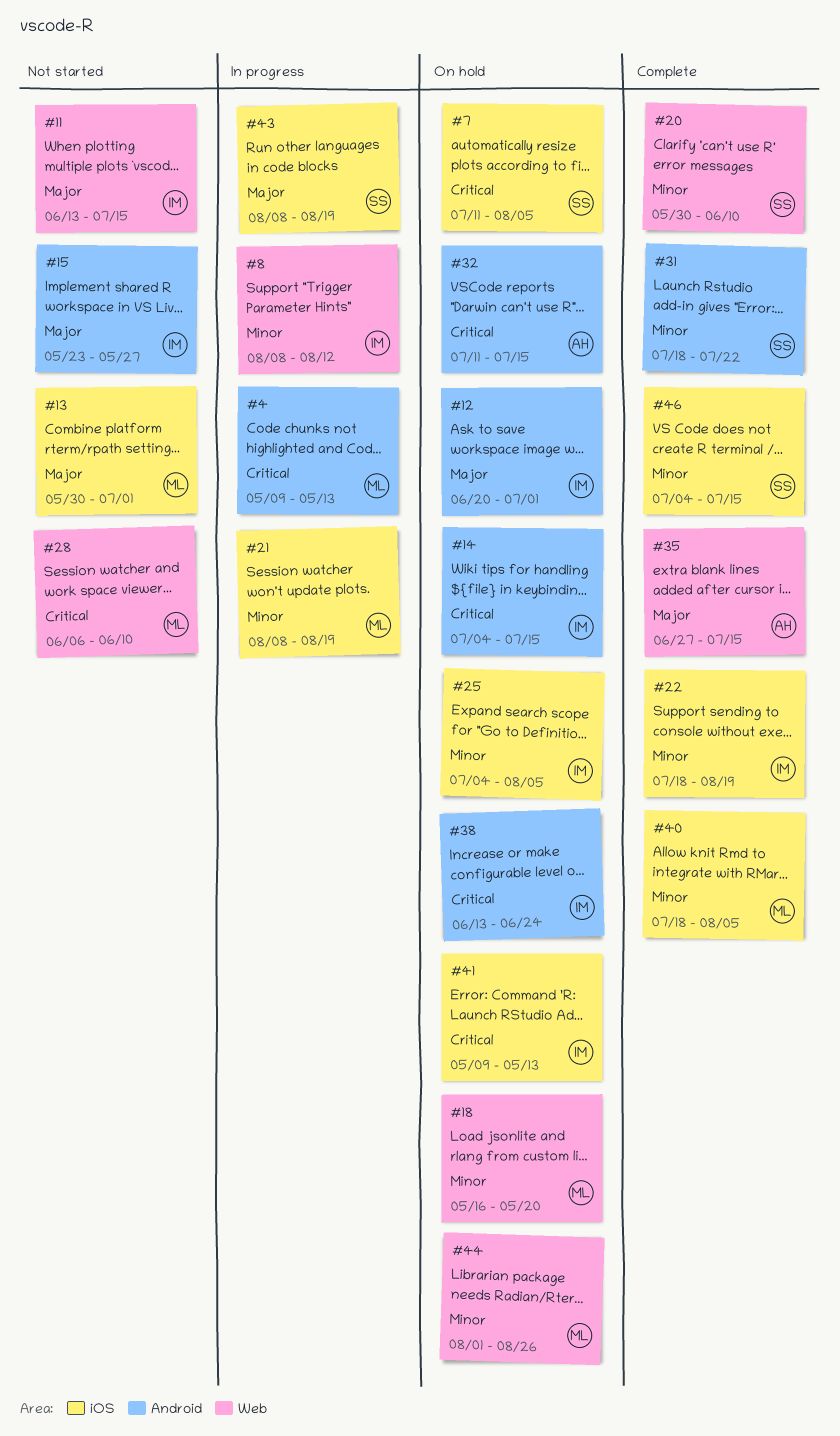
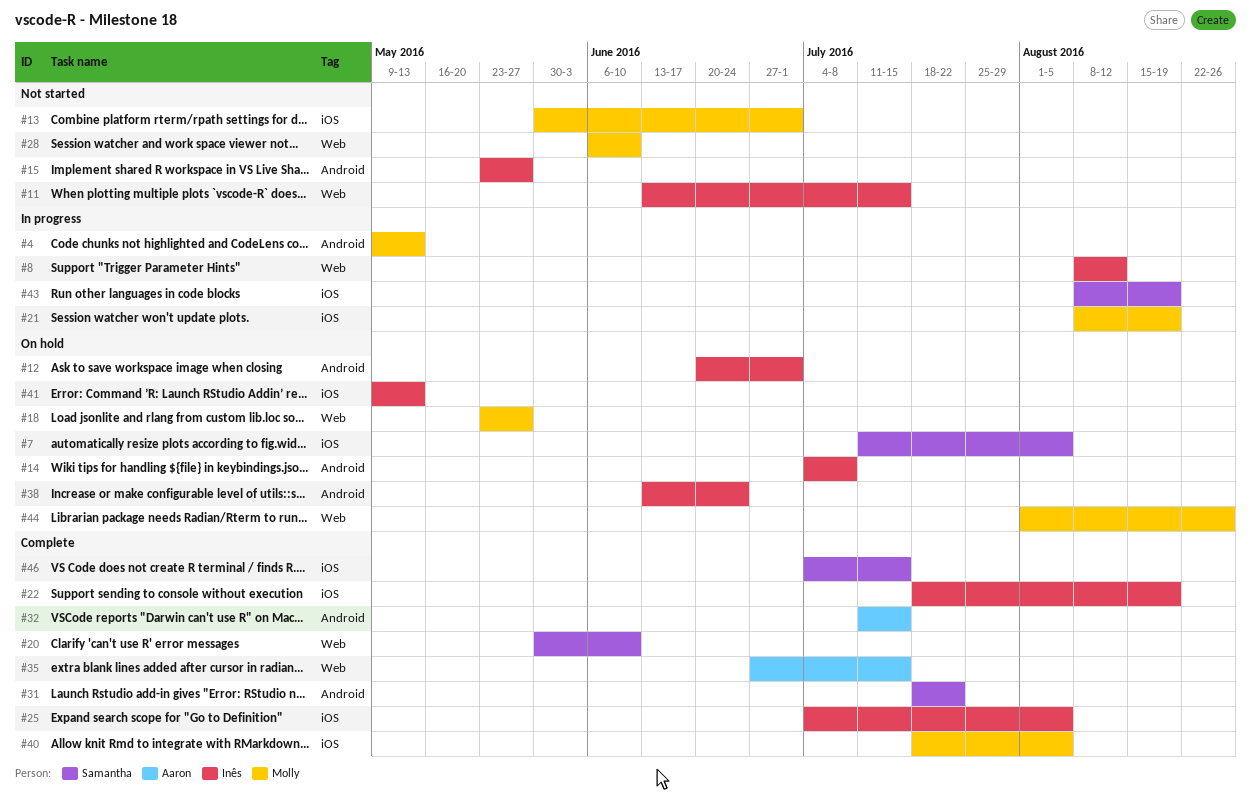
#14, due: Jul 15 -> Jul 8
#18, start: May 16 -> May 23
#18, due: May 20 -> May 27
#25, status: On hold -> Complete
#32, status: On hold -> Complete

